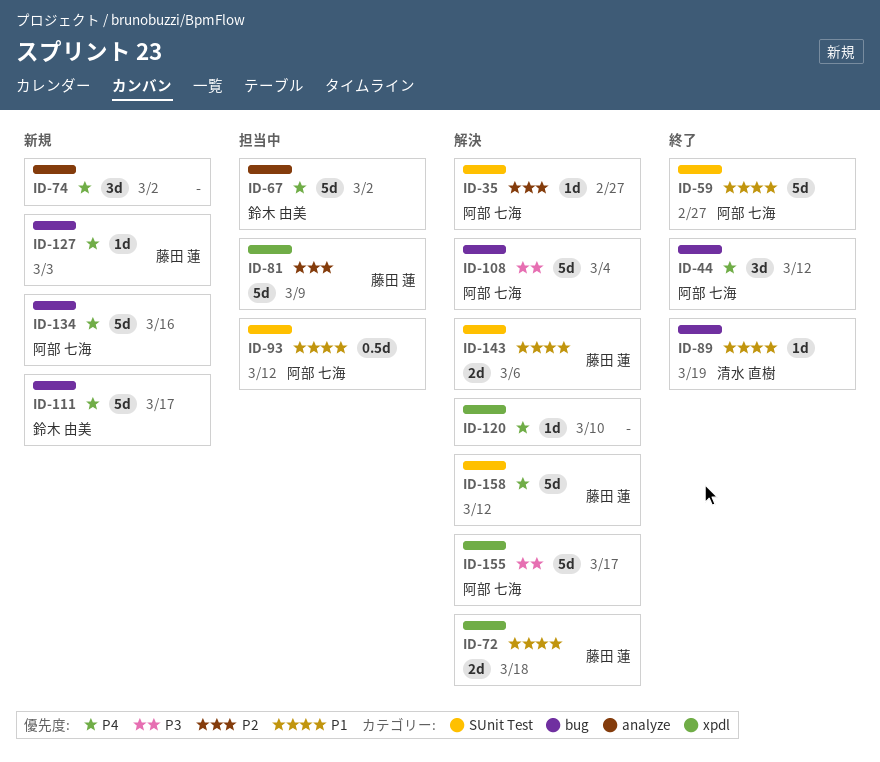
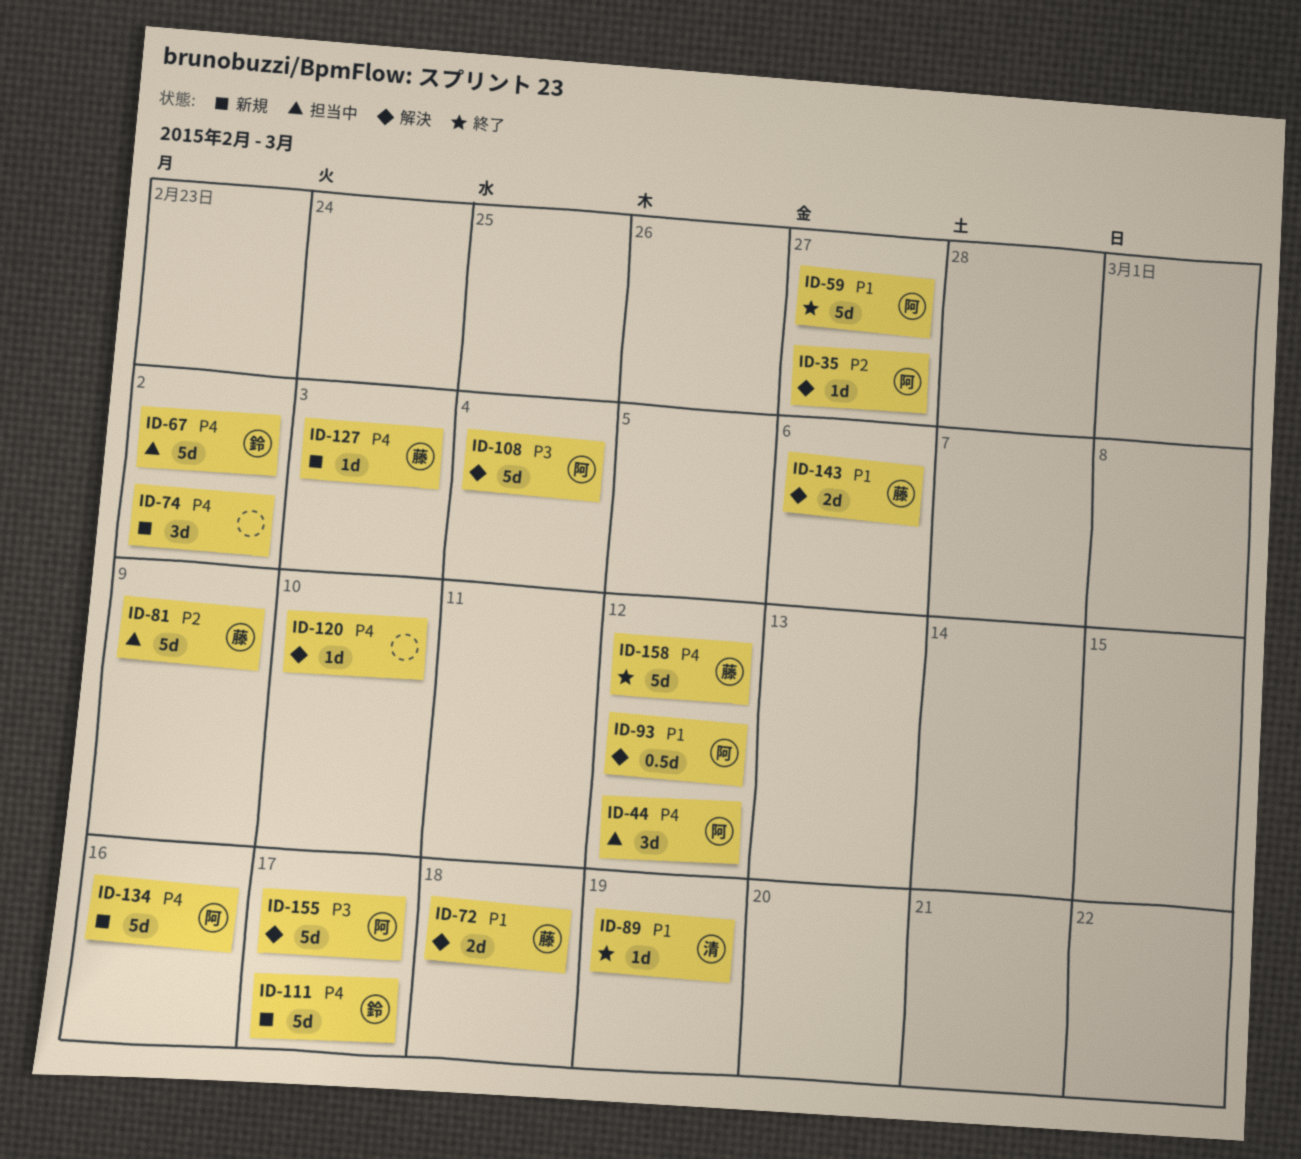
ID-44, status: 終了 -> 担当中
ID-93, status: 担当中 -> 解決
ID-158, status: 解決 -> 終了

